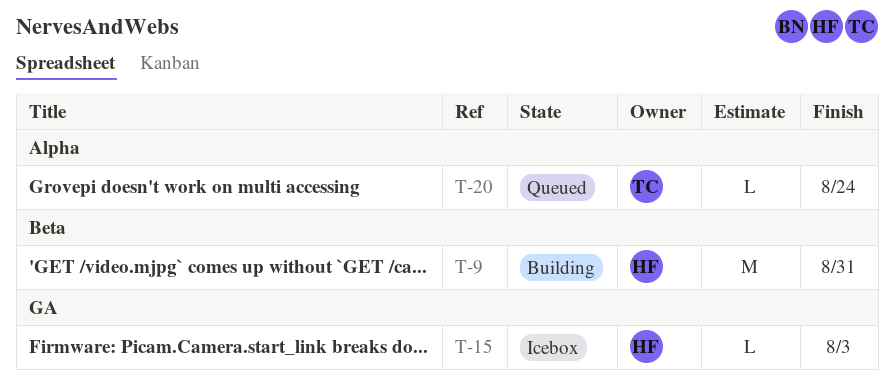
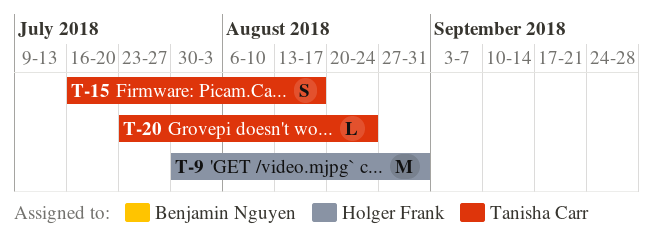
T-15, owner: Holger Frank -> Tanisha Carr
T-15, estimate: L -> S
T-15, due: Aug 3 -> Aug 17

